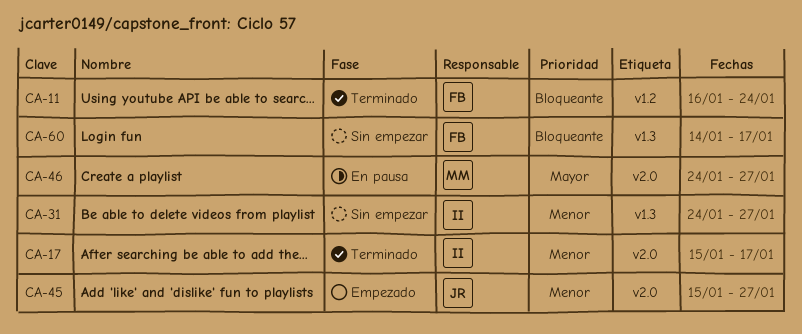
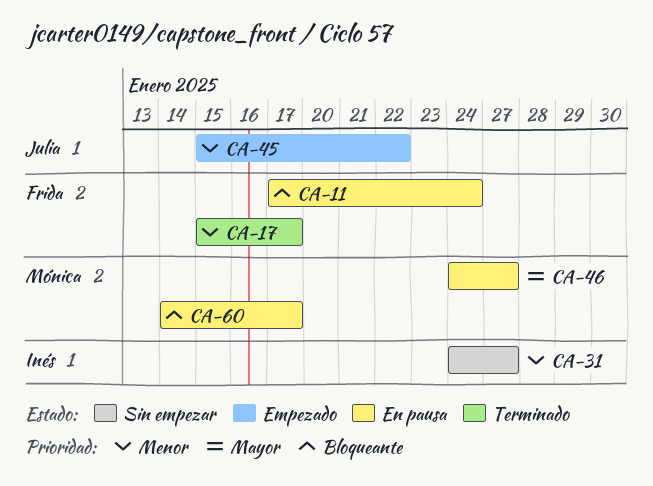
CA-11, status: Terminado -> En pausa
CA-11, start: Jan 16 -> Jan 17
CA-17, owner: Inés -> Frida
CA-45, due: Jan 27 -> Jan 22
CA-60, status: Sin empezar -> En pausa
CA-60, owner: Frida -> Mónica

